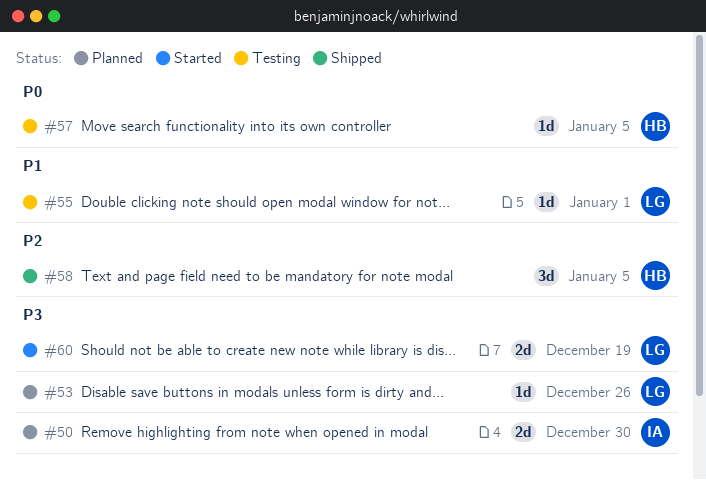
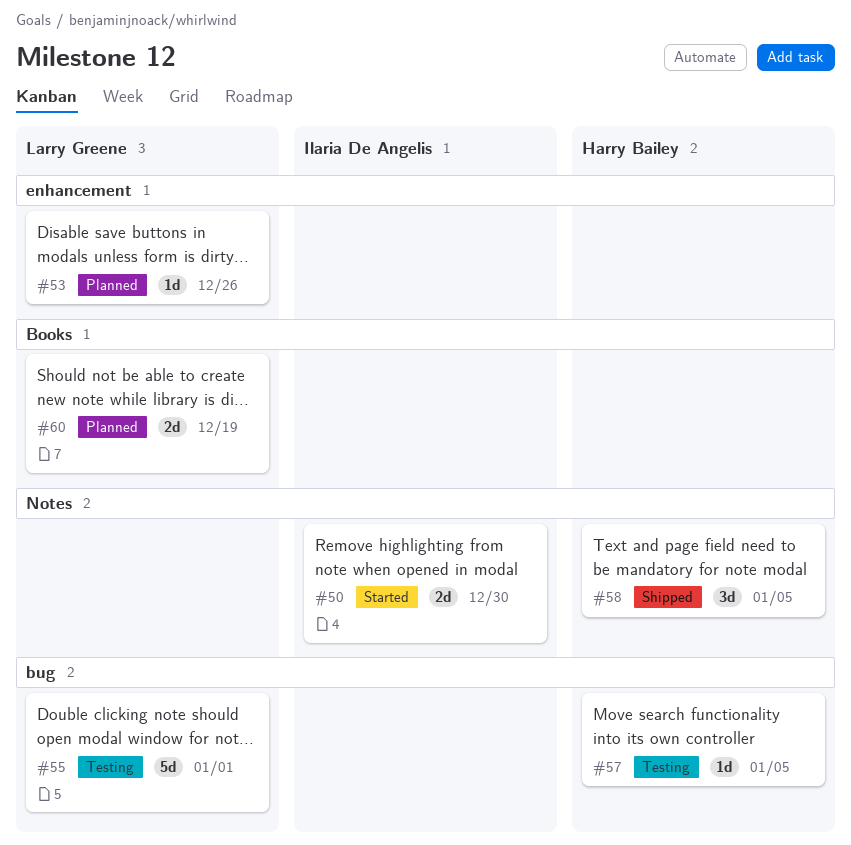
#50, status: Planned -> Started
#55, estimate: 1d -> 5d
#60, status: Started -> Planned

